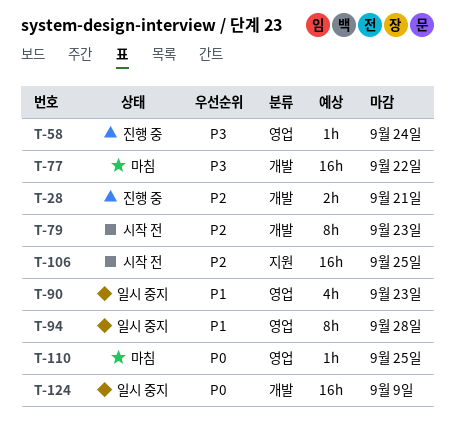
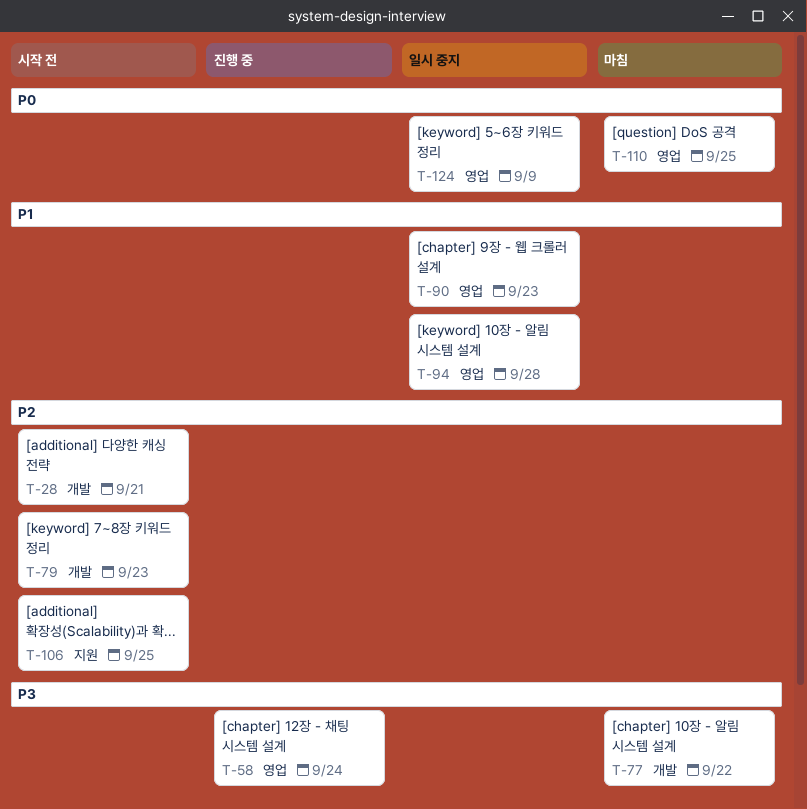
T-28, status: 진행 중 -> 시작 전
T-124, label: 개발 -> 영업

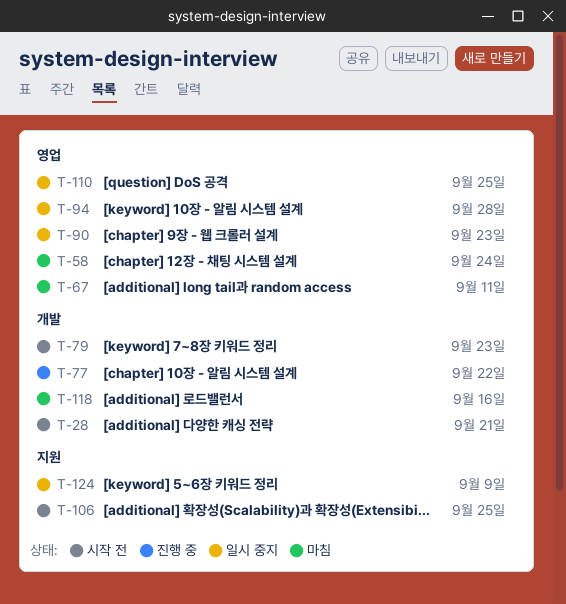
T-58, status: 진행 중 -> 마침
T-67: none -> present
T-77, status: 마침 -> 진행 중
T-110, status: 마침 -> 일시 중지
T-118: none -> present
T-124, label: 영업 -> 지원

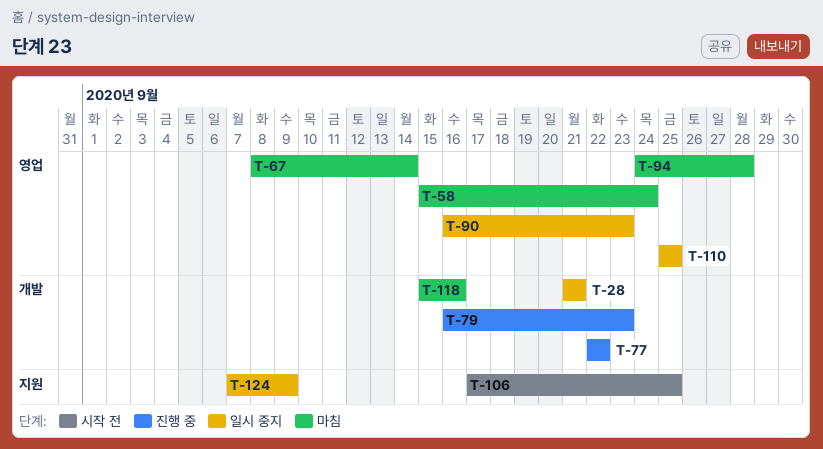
T-28, status: 시작 전 -> 일시 중지
T-67, due: Sep 11 -> Sep 14
T-79, status: 시작 전 -> 진행 중
T-94, status: 일시 중지 -> 마침

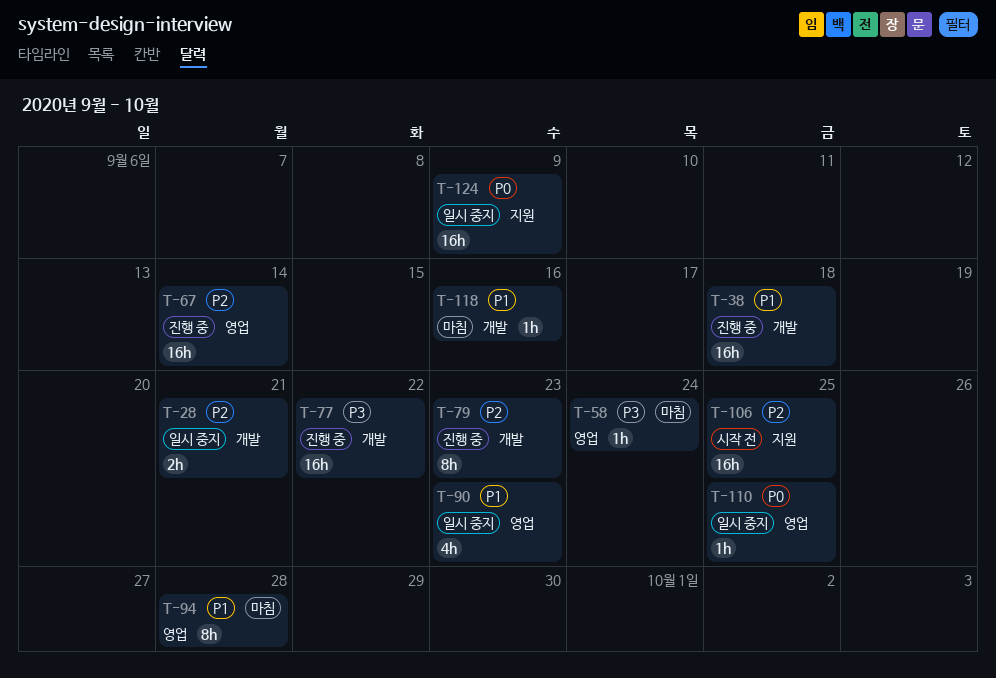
T-38: none -> present
T-67, status: 마침 -> 진행 중

